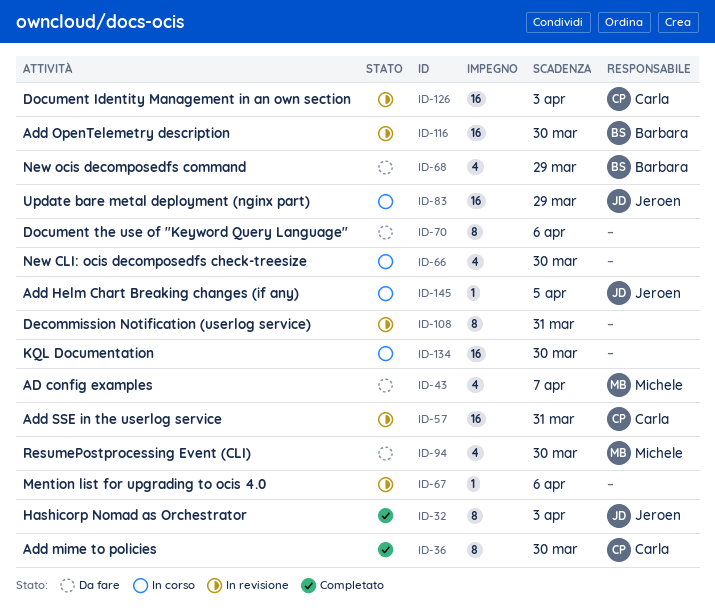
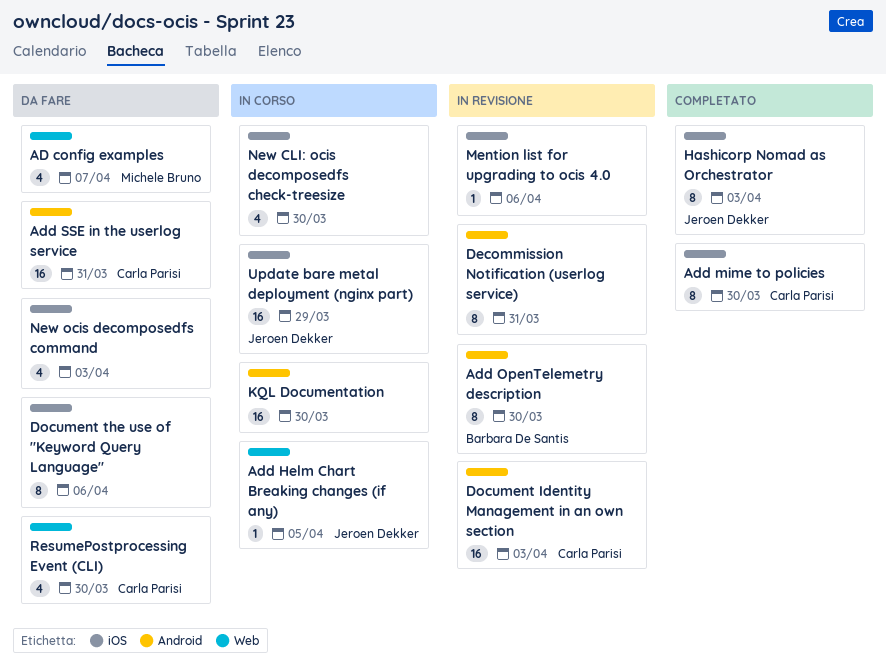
Add OpenTelemetry description, estimate: 16 -> 8
Add SSE in the userlog service, status: In revisione -> Da fare
New ocis decomposedfs command, owner: Barbara De Santis -> none
New ocis decomposedfs command, due: Mar 29 -> Apr 3
ResumePostprocessing Event (CLI), owner: Michele Bruno -> Carla Parisi

